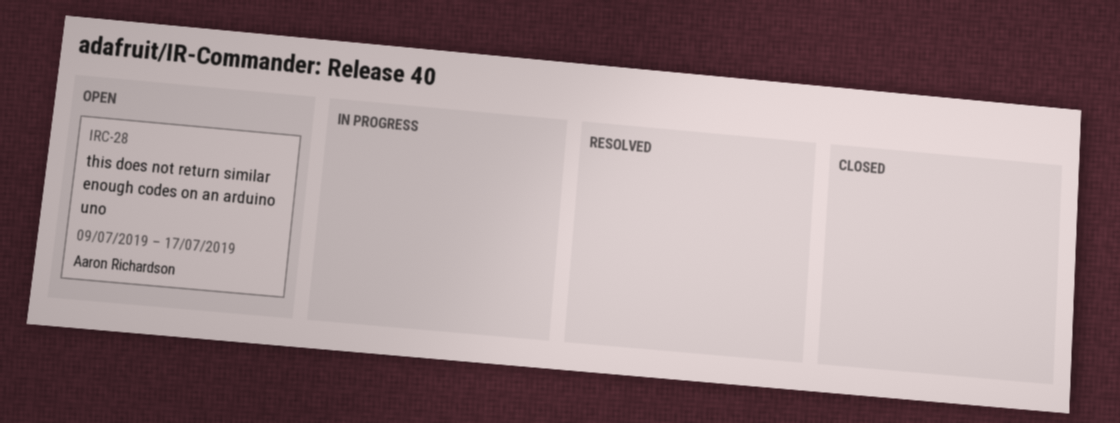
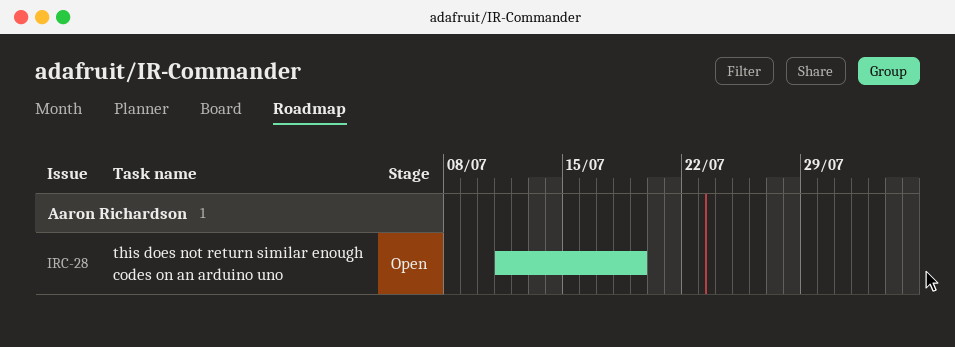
IRC-28, start: Jul 9 -> Jul 11
IRC-28, due: Jul 17 -> Jul 19

